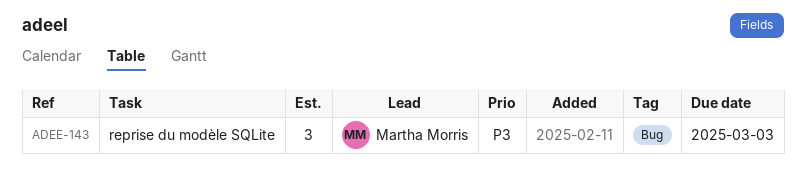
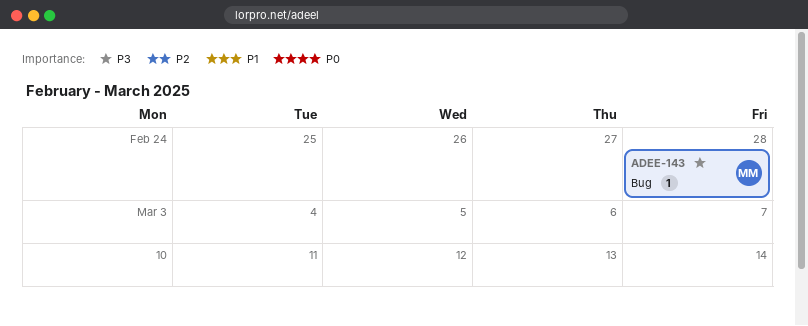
ADEE-143, estimate: 3 -> 1
ADEE-143, due: Mar 3 -> Feb 28

